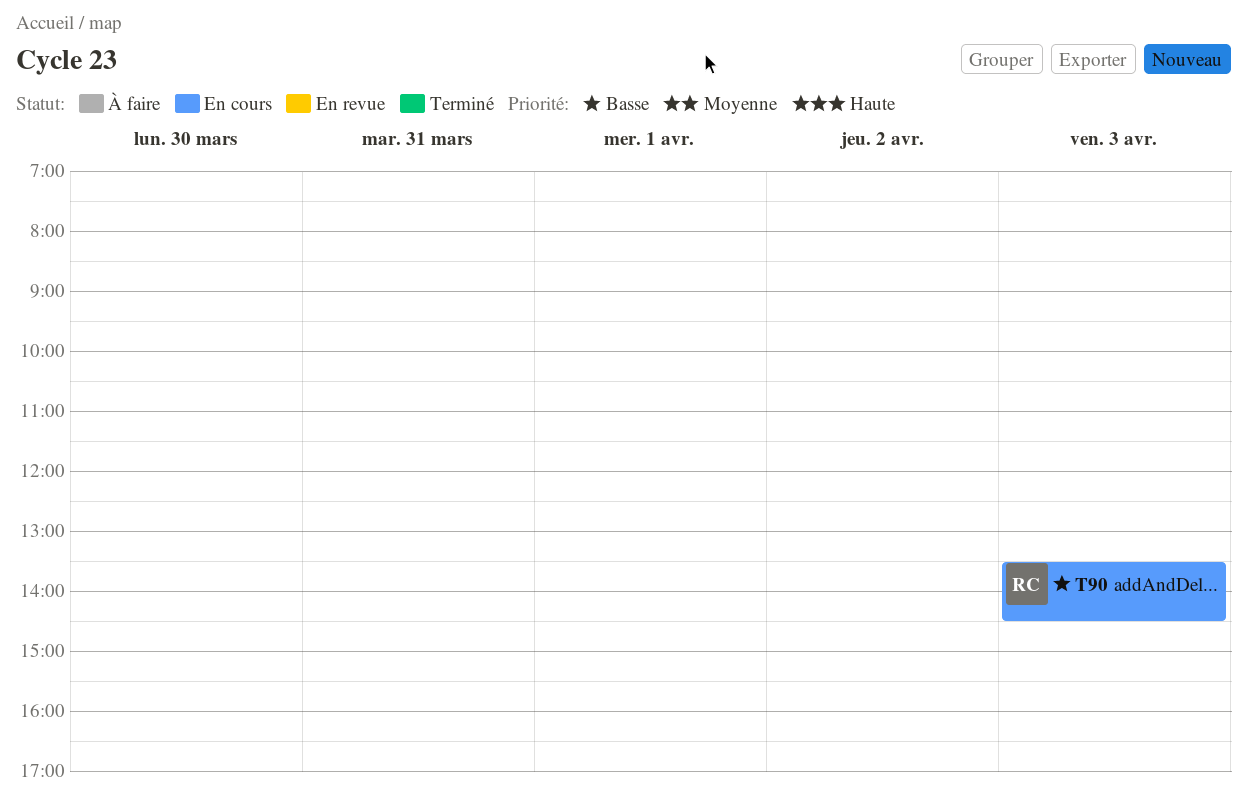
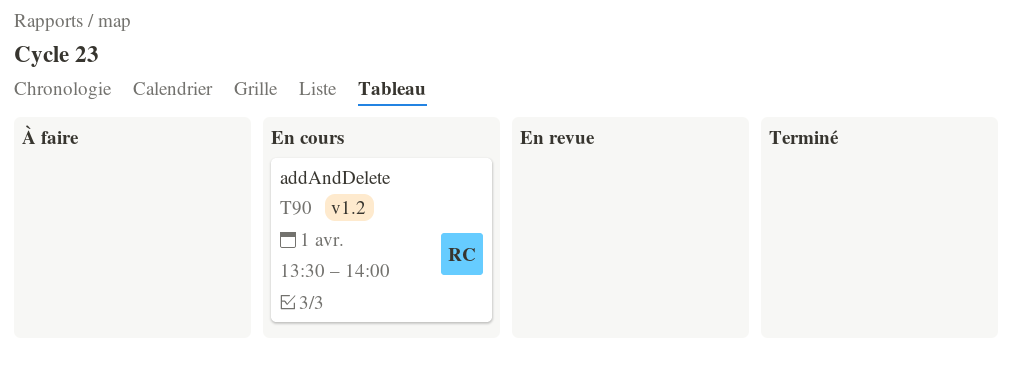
T90, day: Apr 3 -> Apr 1
T90, ends: 14:30 -> 14:00

